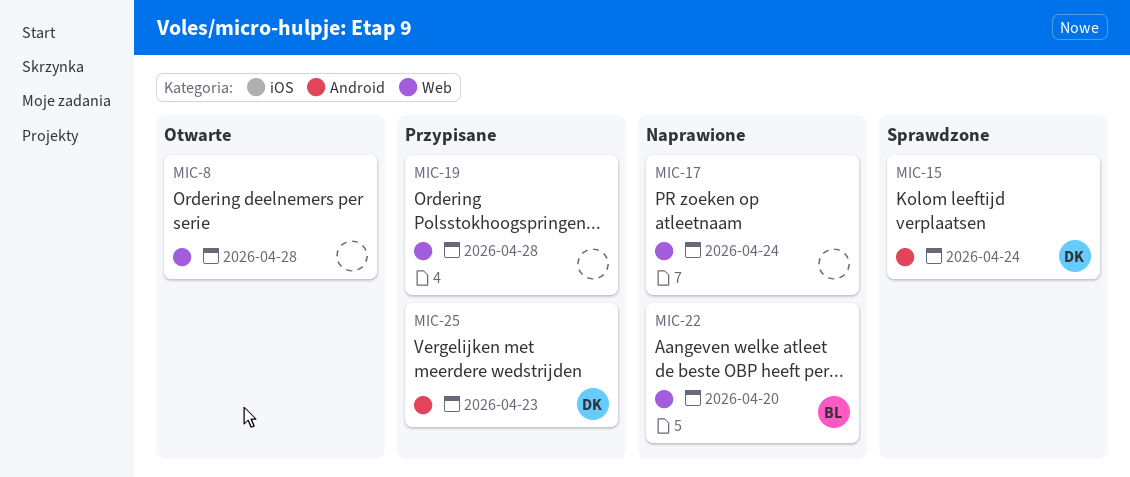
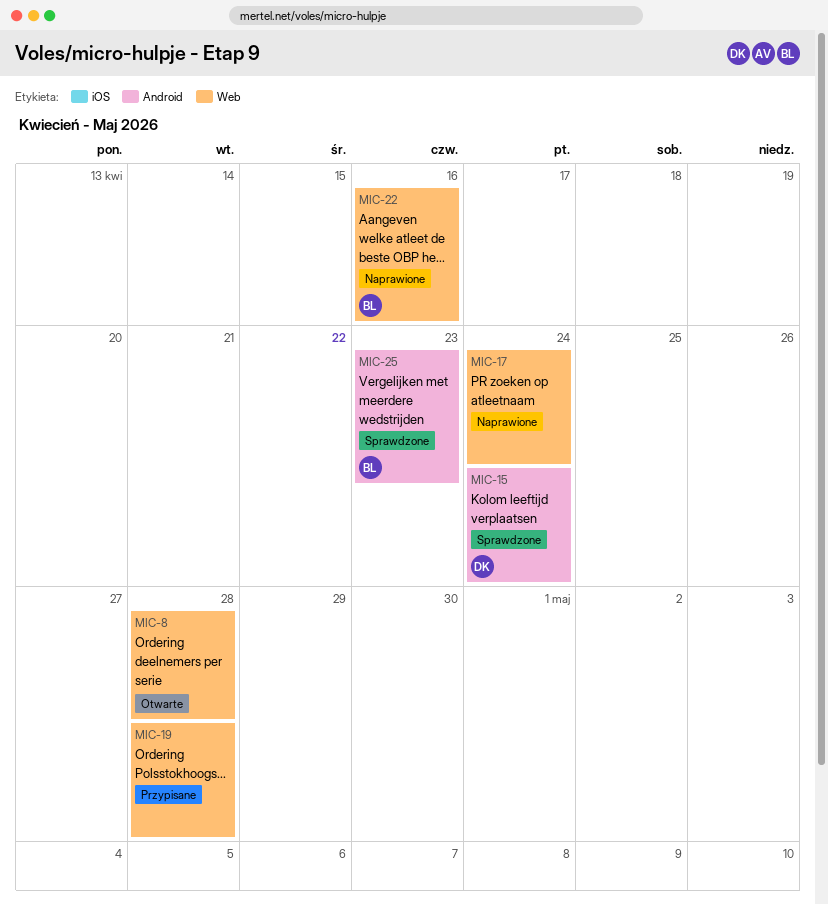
MIC-22, due: Apr 20 -> Apr 16
MIC-25, status: Przypisane -> Sprawdzone
MIC-25, owner: DK -> BL

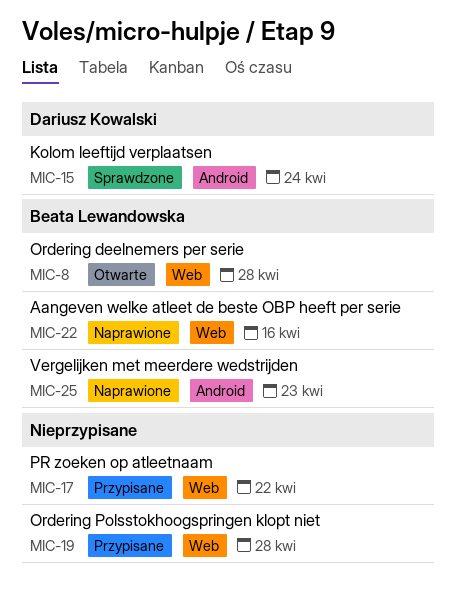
MIC-8, owner: none -> Beata Lewandowska
MIC-17, status: Naprawione -> Przypisane
MIC-17, due: Apr 24 -> Apr 22
MIC-25, status: Sprawdzone -> Naprawione

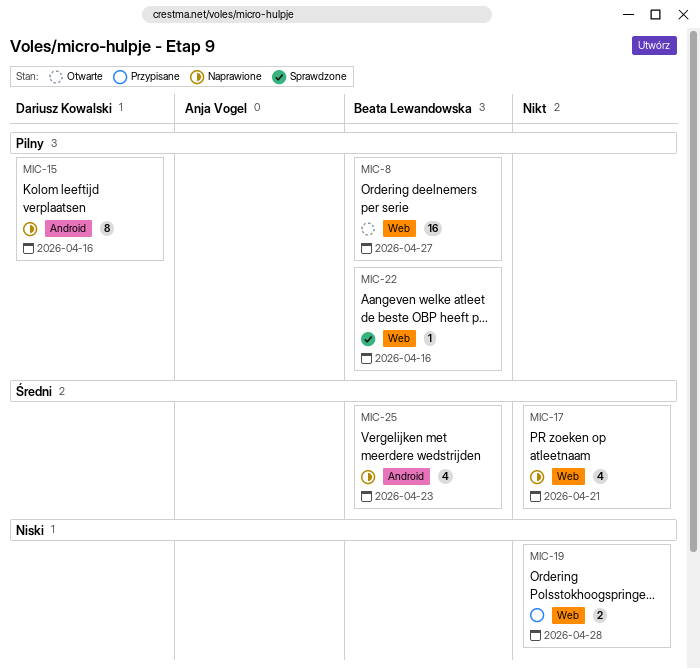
MIC-8, due: Apr 28 -> Apr 27
MIC-15, status: Sprawdzone -> Naprawione
MIC-15, due: Apr 24 -> Apr 16
MIC-17, status: Przypisane -> Naprawione
MIC-17, due: Apr 22 -> Apr 21
MIC-22, status: Naprawione -> Sprawdzone

